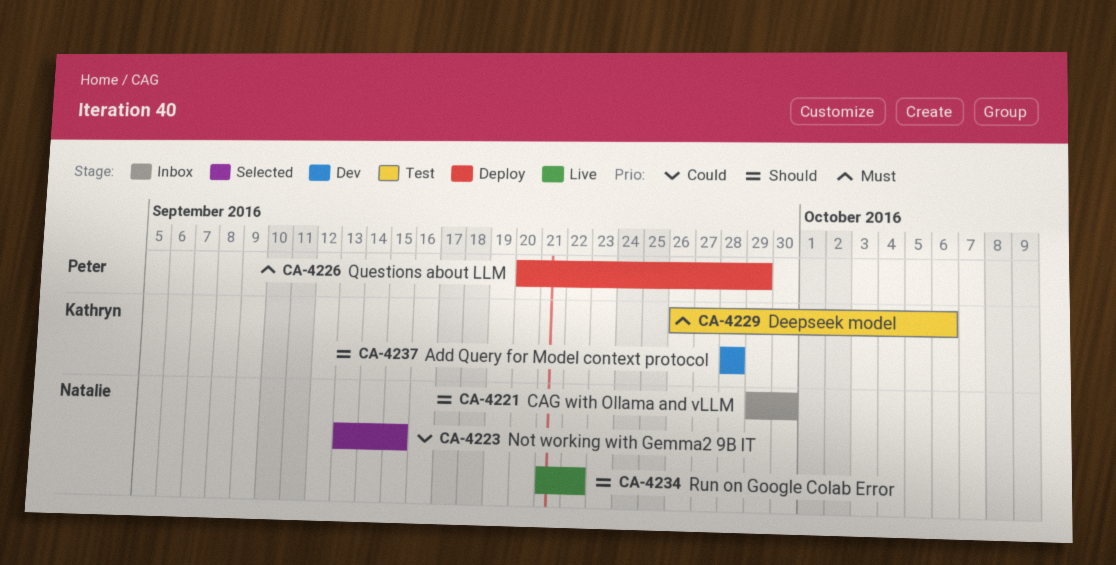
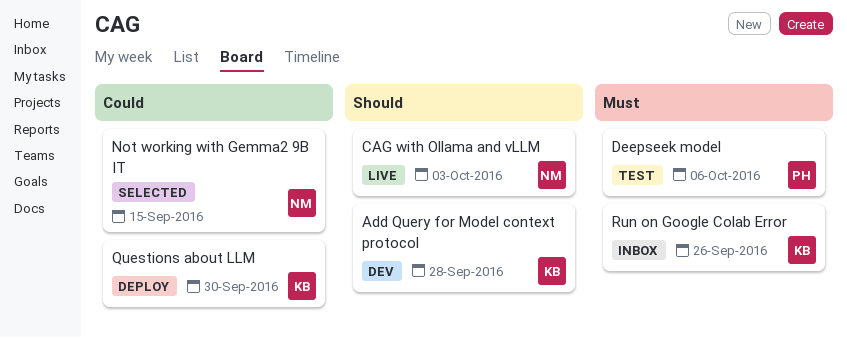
CAG with Ollama and vLLM, status: Inbox -> Live
CAG with Ollama and vLLM, due: Sep 30 -> Oct 3
Deepseek model, owner: Kathryn -> Peter
Questions about LLM, owner: Peter -> Kathryn
Questions about LLM, priority: Must -> Could
Questions about LLM, due: Sep 29 -> Sep 30
Run on Google Colab Error, status: Live -> Inbox
Run on Google Colab Error, owner: Natalie -> Kathryn
Run on Google Colab Error, priority: Should -> Must
Run on Google Colab Error, due: Sep 22 -> Sep 26

